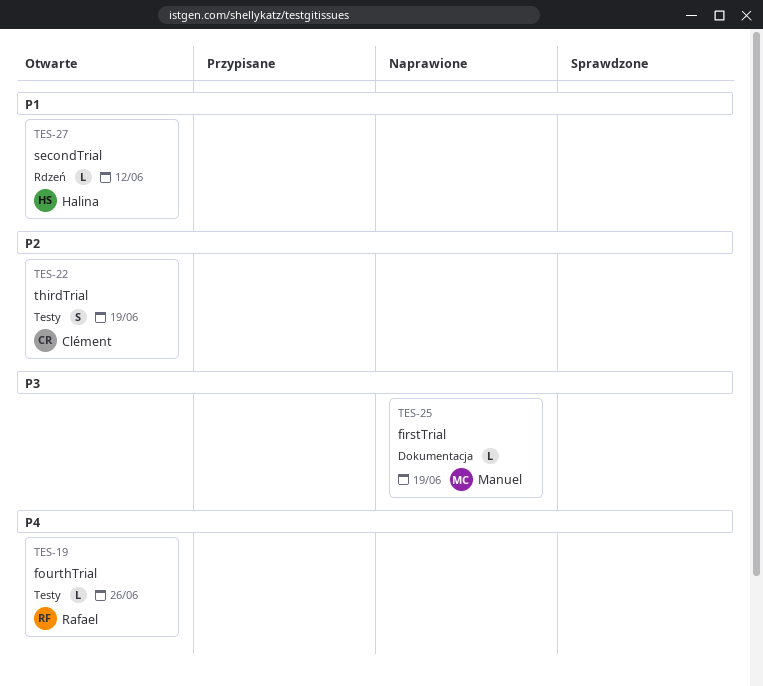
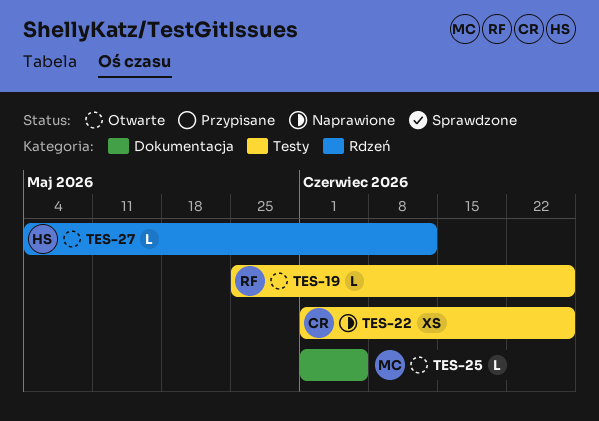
TES-22, status: Otwarte -> Naprawione
TES-22, estimate: S -> XS
TES-22, due: Jun 19 -> Jun 26
TES-25, status: Naprawione -> Otwarte
TES-25, due: Jun 19 -> Jun 5

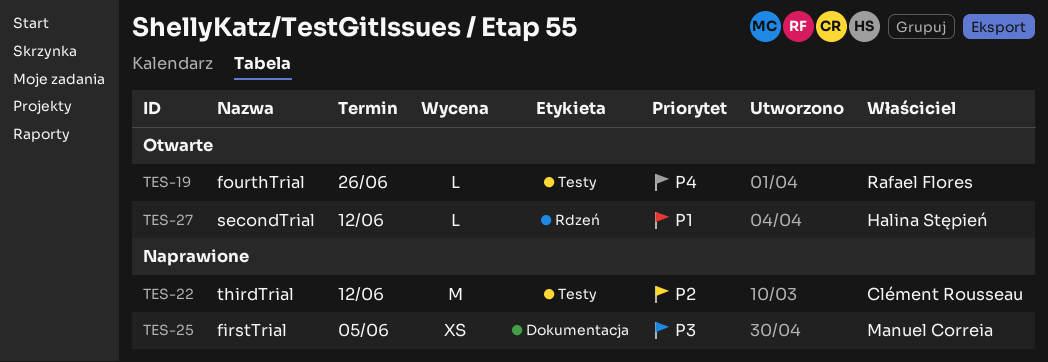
TES-22, estimate: XS -> M
TES-22, due: Jun 26 -> Jun 12
TES-25, status: Otwarte -> Naprawione
TES-25, estimate: L -> XS

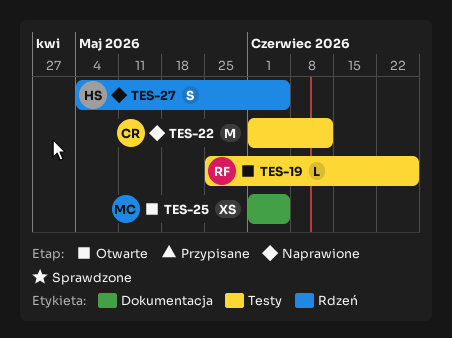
TES-25, status: Naprawione -> Otwarte
TES-27, status: Otwarte -> Naprawione
TES-27, estimate: L -> S
TES-27, due: Jun 12 -> Jun 5

